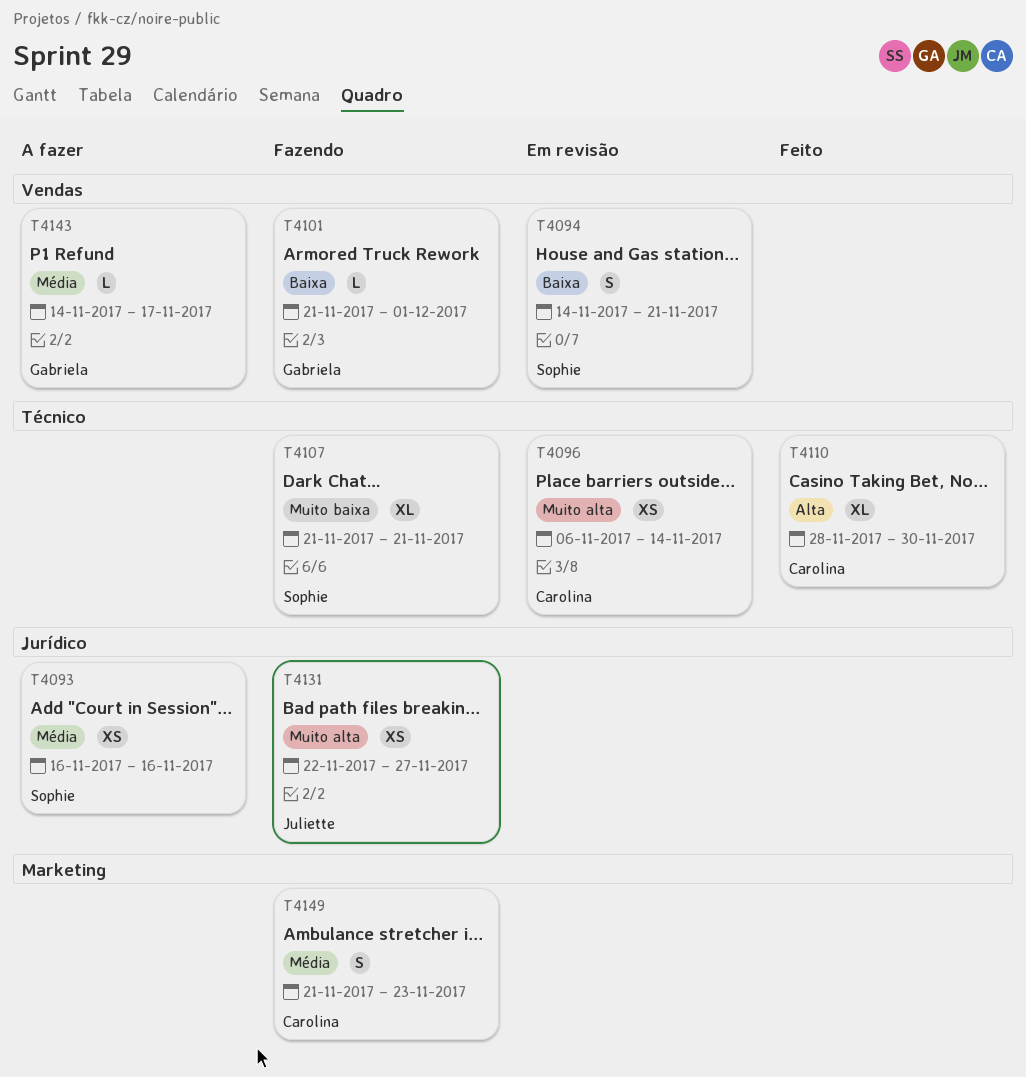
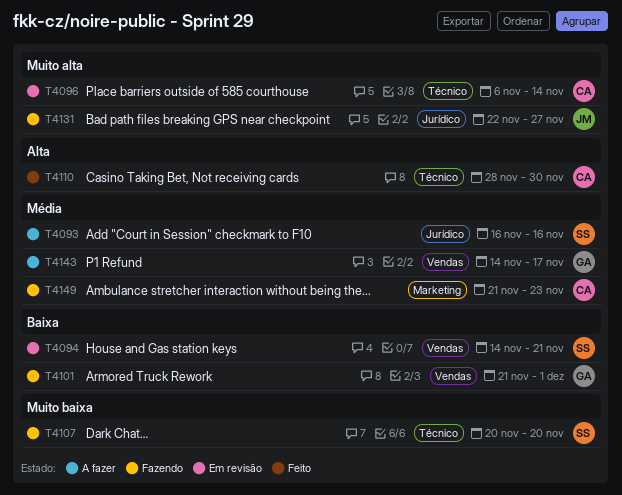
T4107, start: Nov 21 -> Nov 20
T4107, due: Nov 21 -> Nov 20

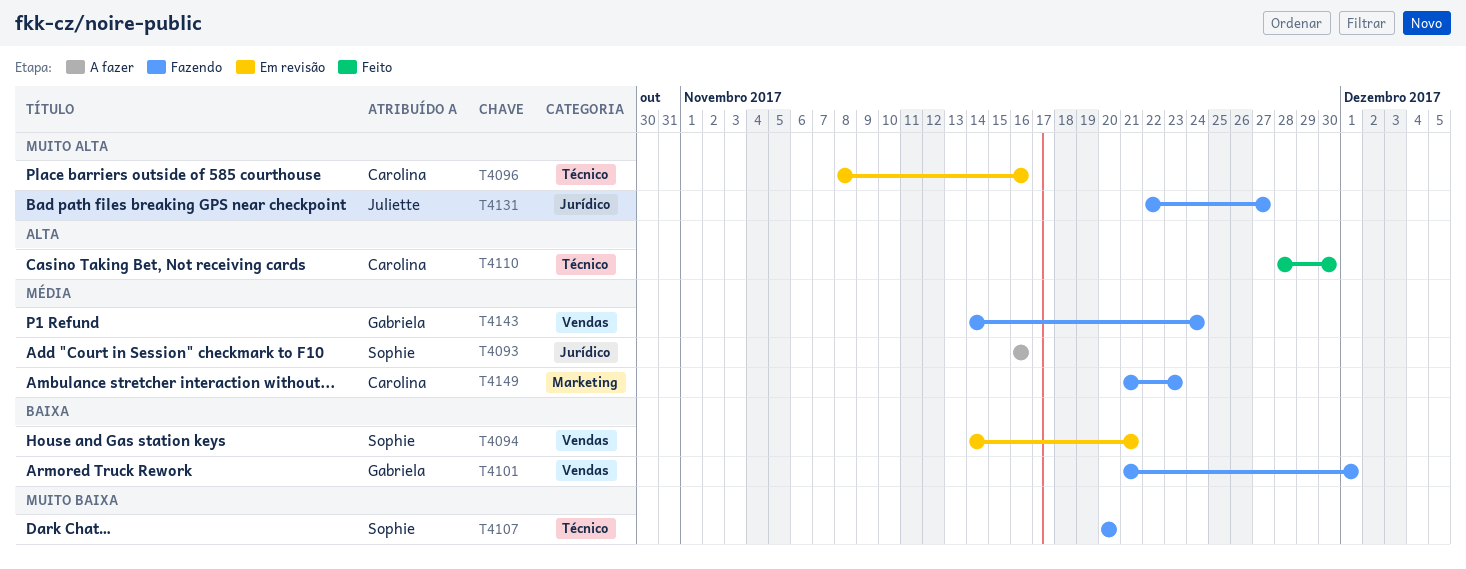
T4096, start: Nov 6 -> Nov 8
T4096, due: Nov 14 -> Nov 16
T4143, status: A fazer -> Fazendo
T4143, due: Nov 17 -> Nov 24

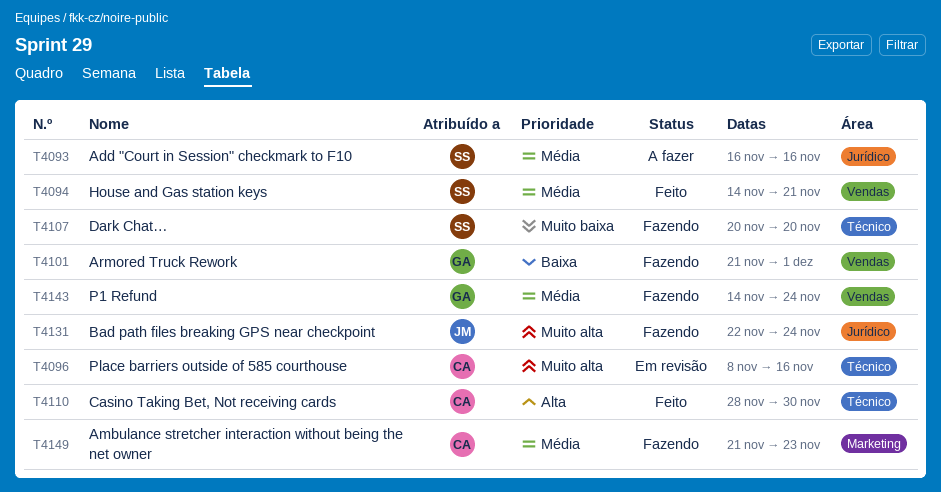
T4094, status: Em revisão -> Feito
T4094, priority: Baixa -> Média
T4131, due: Nov 27 -> Nov 24

